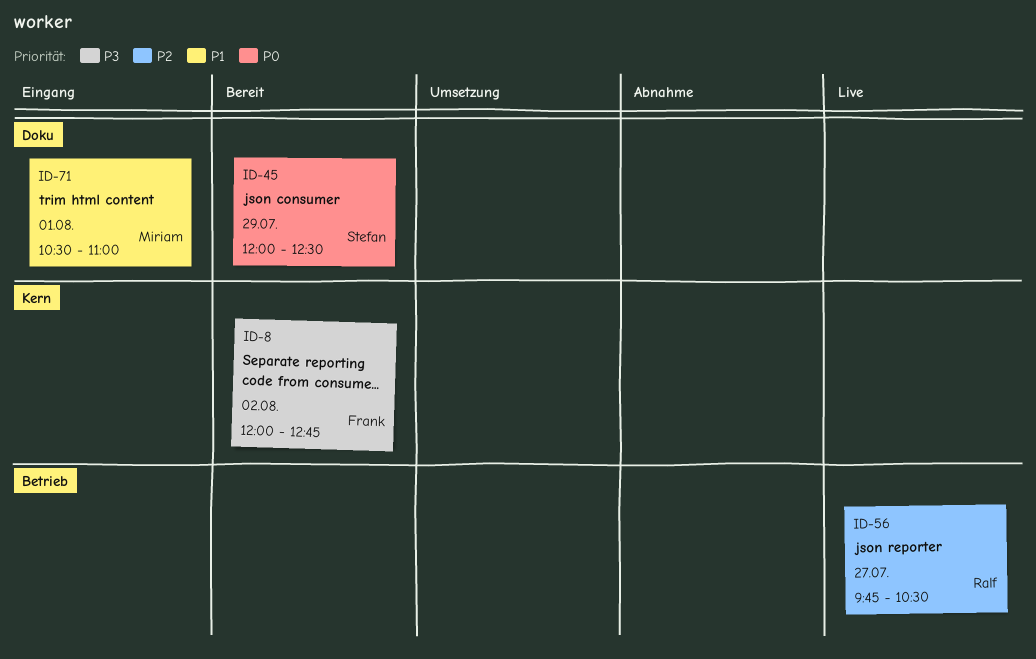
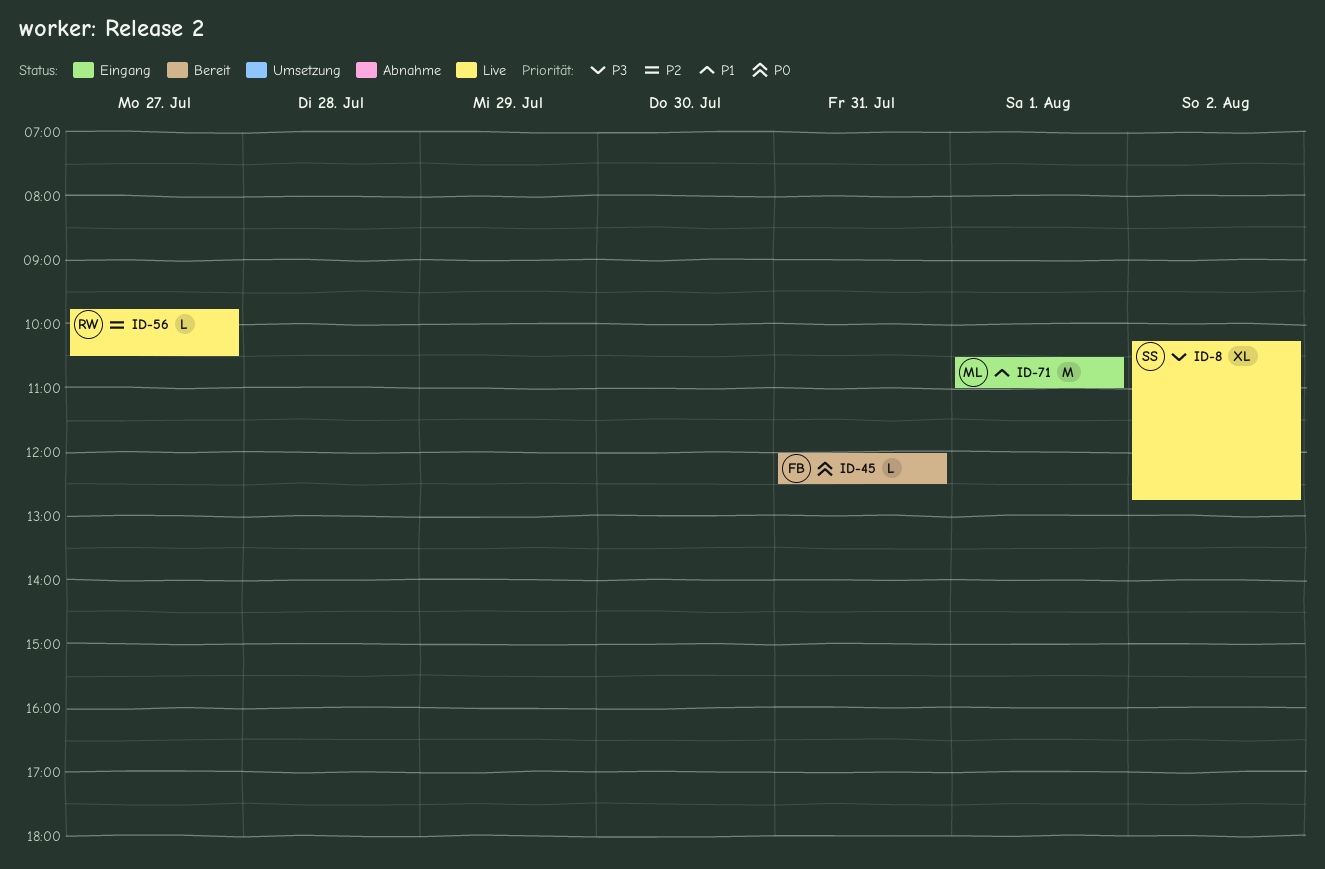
ID-8, status: Bereit -> Live
ID-8, owner: Frank -> Stefan
ID-8, begins: 12:00 -> 10:15
ID-45, owner: Stefan -> Frank
ID-45, day: Jul 29 -> Jul 31

